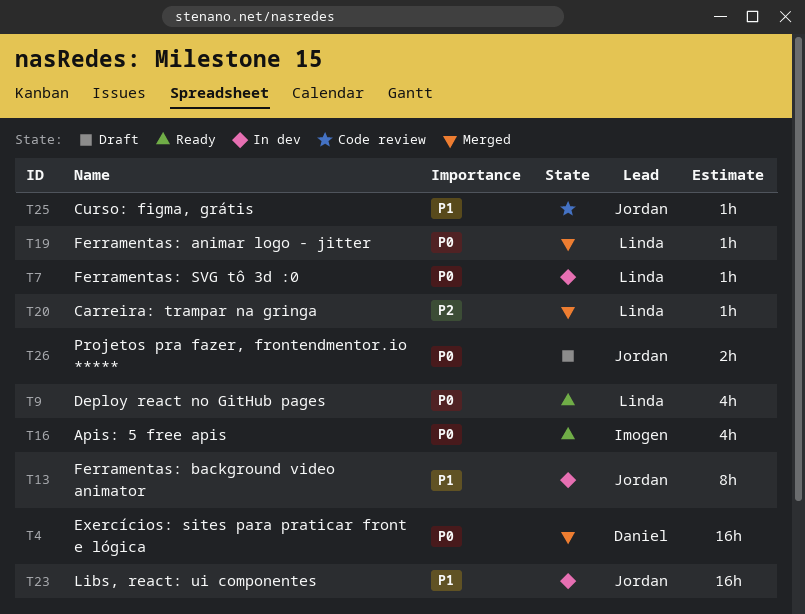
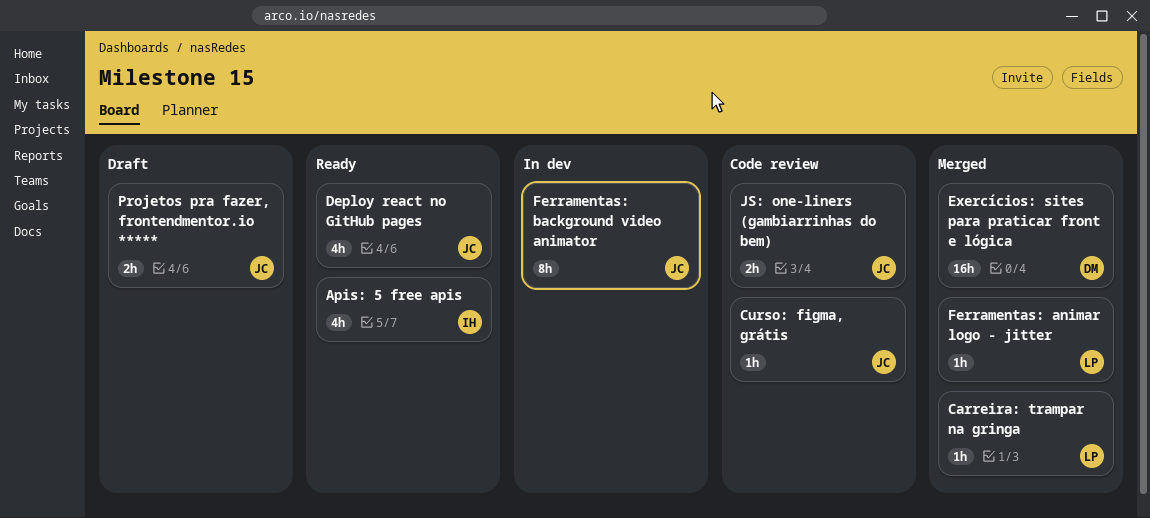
Deploy react no GitHub pages, owner: Linda -> Jordan
Ferramentas: SVG tô 3d :0: present -> none
JS: one-liners (gambiarrinhas do bem): none -> present
Libs, react: ui componentes: present -> none

